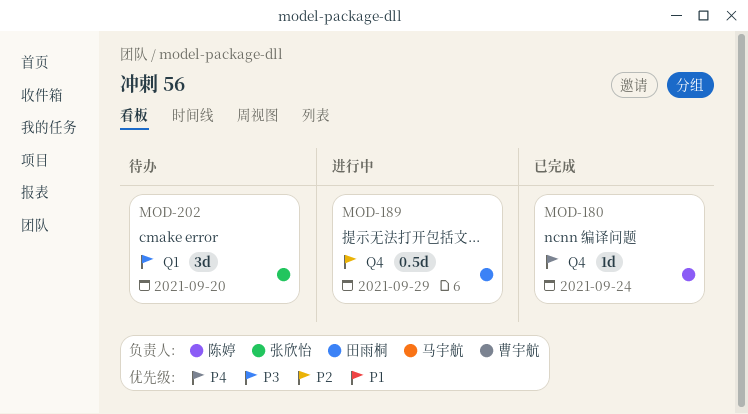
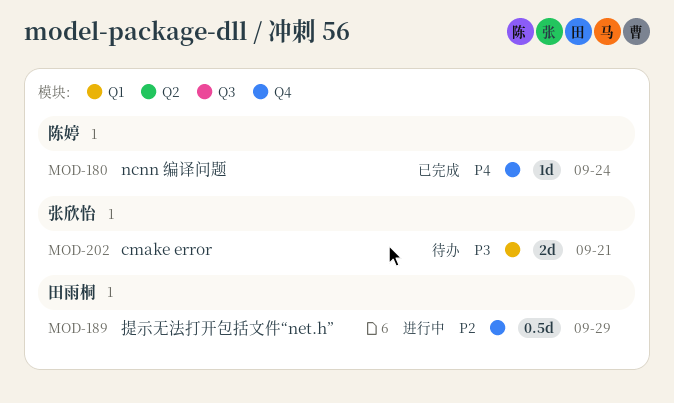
MOD-202, estimate: 3d -> 2d
MOD-202, due: Sep 20 -> Sep 21

